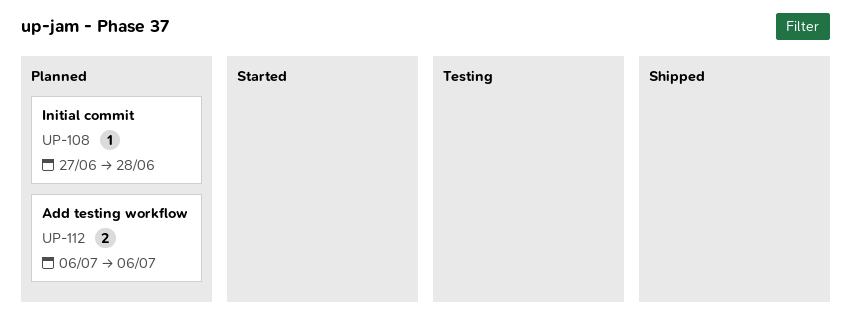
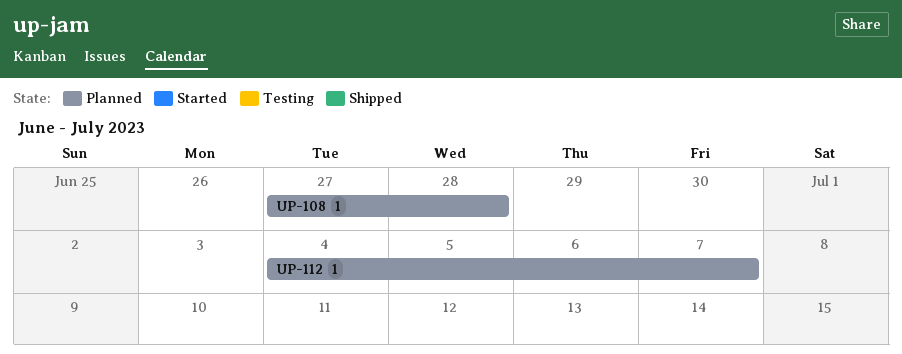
UP-112, estimate: 2 -> 1
UP-112, start: Jul 6 -> Jul 4
UP-112, due: Jul 6 -> Jul 7

